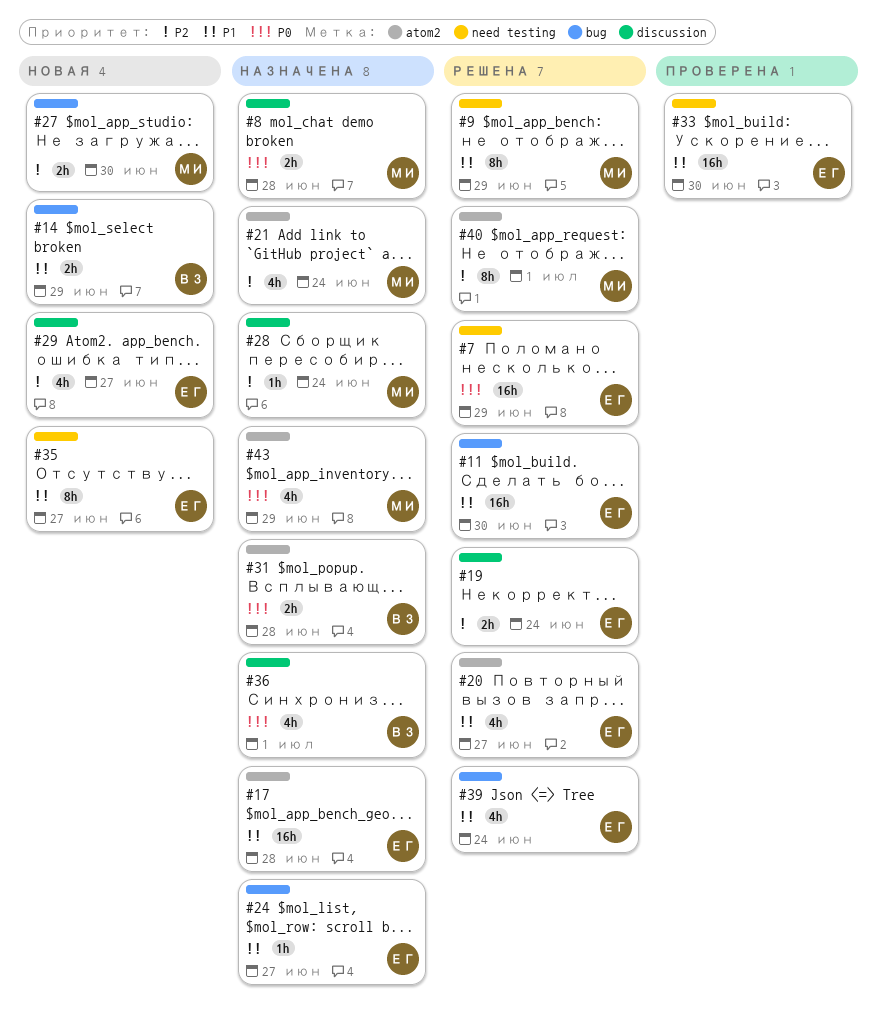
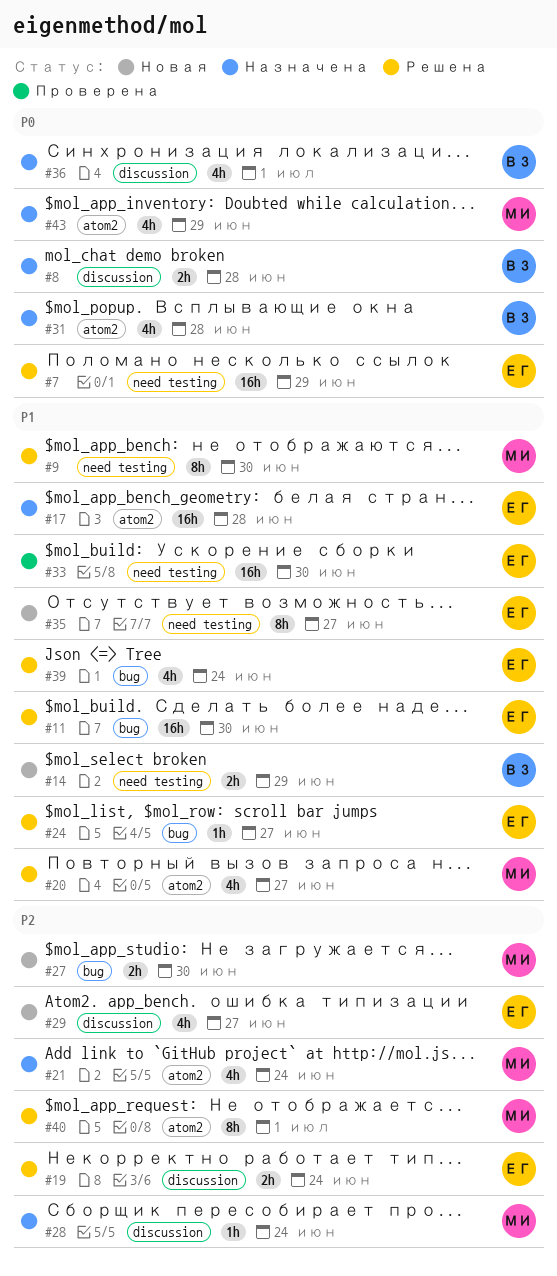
#8, owner: МИ -> ВЗ
#9, due: Jun 29 -> Jun 30
#14, label: bug -> need testing
#20, owner: ЕГ -> МИ
#24, status: Назначена -> Решена
#31, estimate: 2h -> 4h

